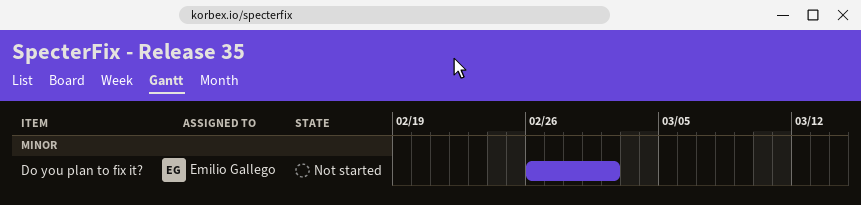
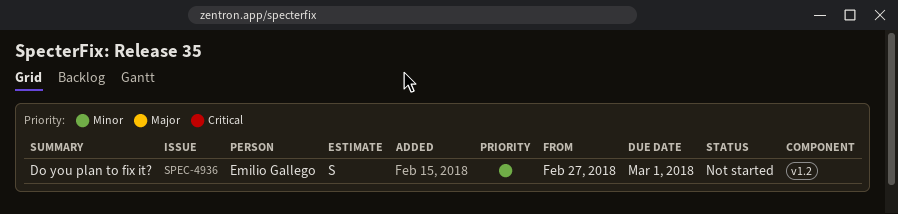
Do you plan to fix it?, start: Feb 26 -> Feb 27
Do you plan to fix it?, due: Mar 2 -> Mar 1

